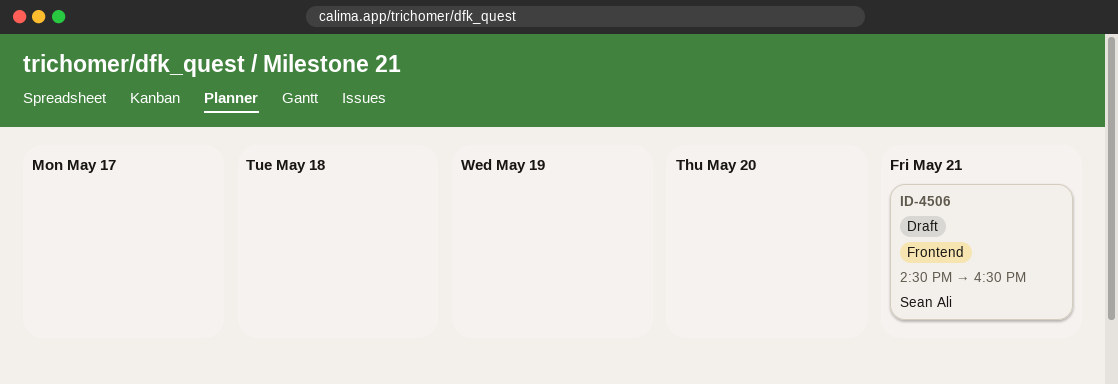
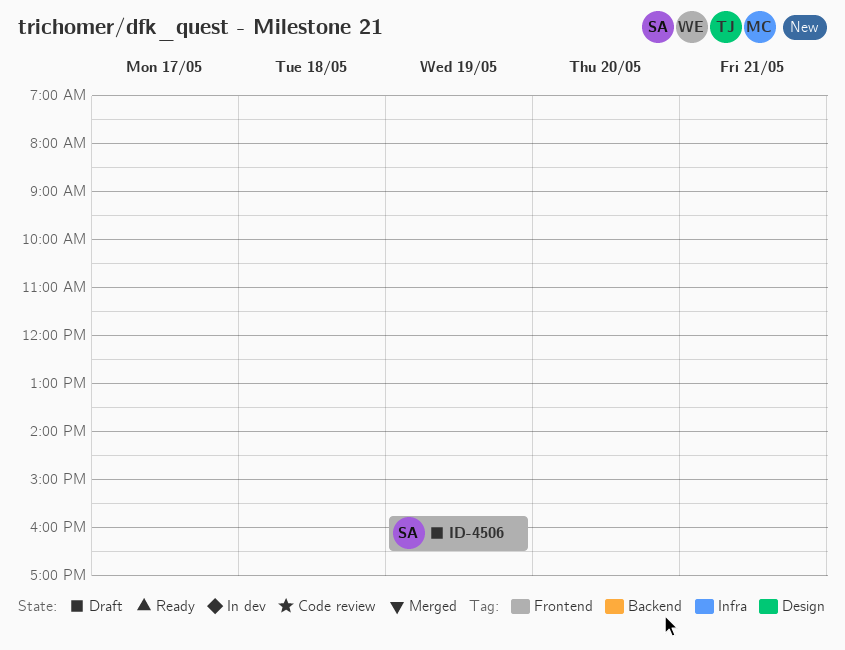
ID-4506, day: May 21 -> May 19
ID-4506, begins: 14:30 -> 15:45

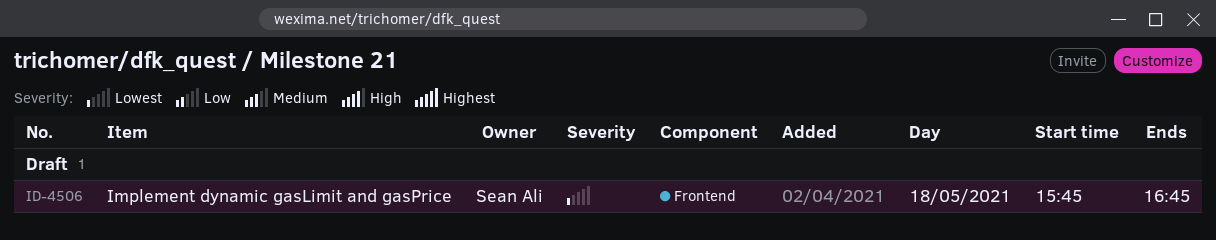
ID-4506, day: May 19 -> May 18
ID-4506, ends: 16:30 -> 16:45

